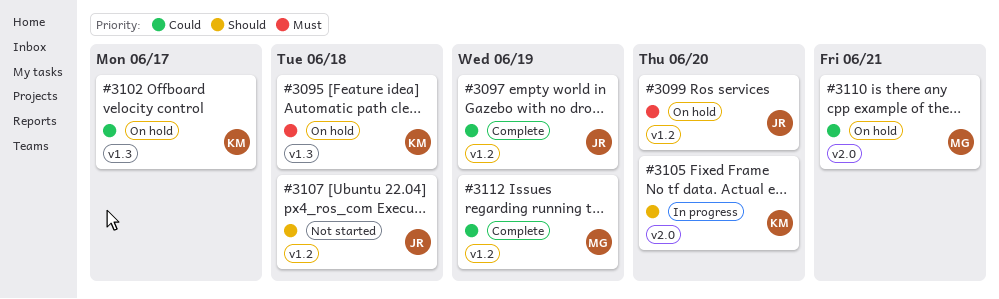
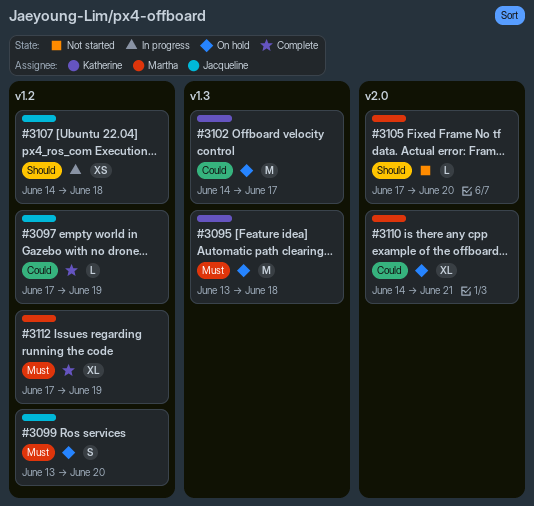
#3105, status: In progress -> Not started
#3105, owner: Katherine -> Martha
#3107, status: Not started -> In progress
#3112, priority: Could -> Must

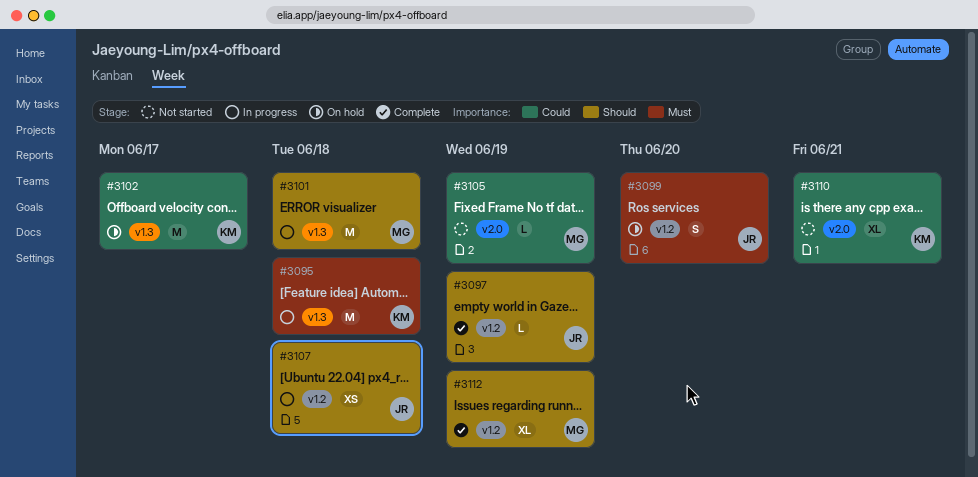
#3095, status: On hold -> In progress
#3097, priority: Could -> Should
#3101: none -> present
#3105, priority: Should -> Could
#3105, due: Jun 20 -> Jun 19
#3110, status: On hold -> Not started
#3110, owner: Martha -> Katherine
#3112, priority: Must -> Should

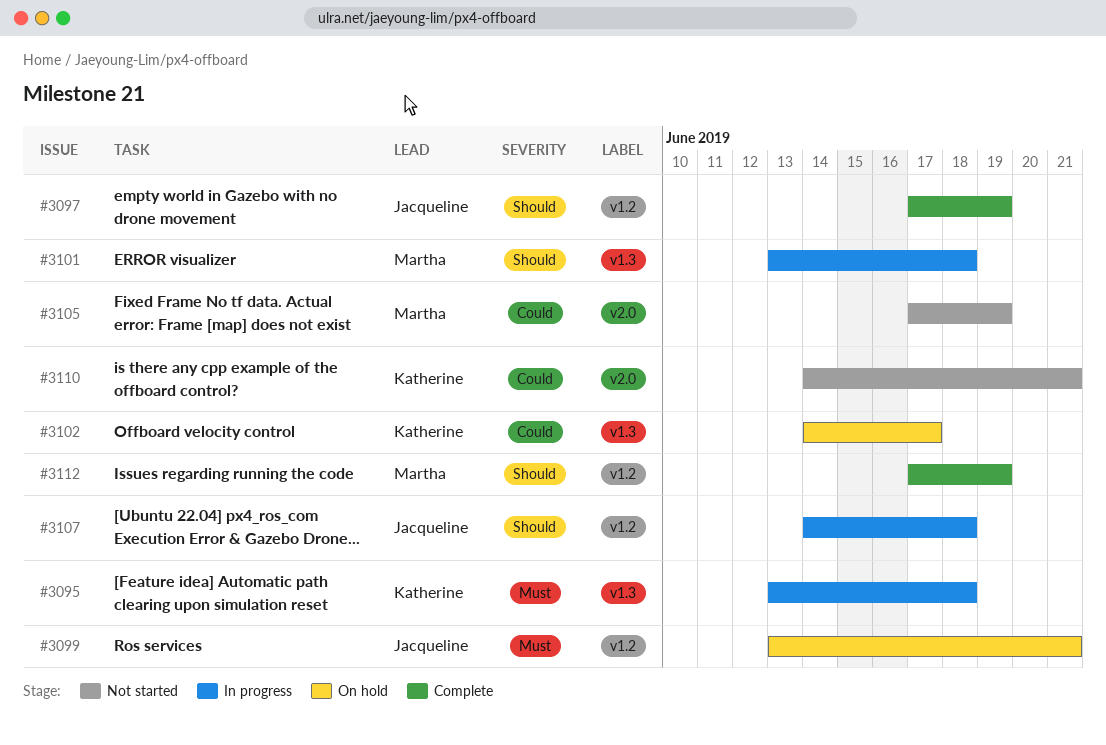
#3099, due: Jun 20 -> Jun 21

